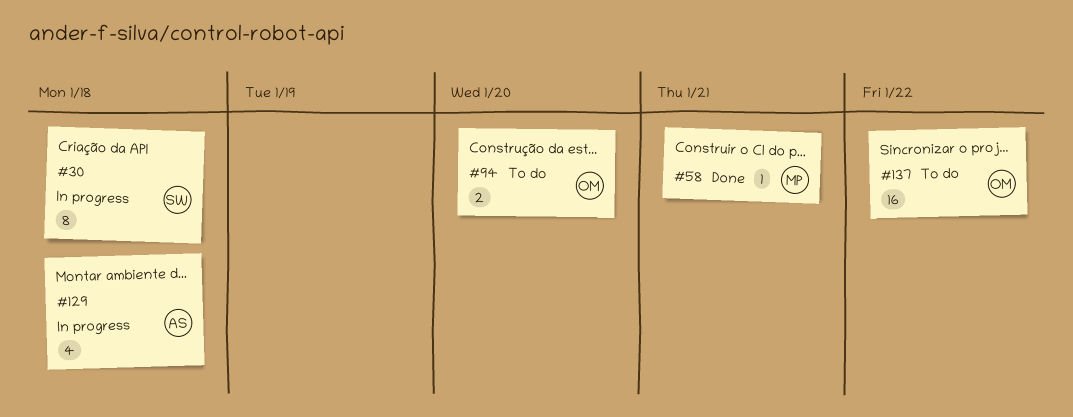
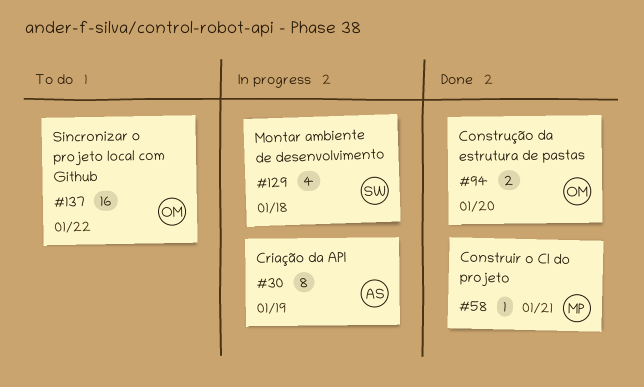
#30, owner: SW -> AS
#30, due: Jan 18 -> Jan 19
#94, status: To do -> Done
#129, owner: AS -> SW

